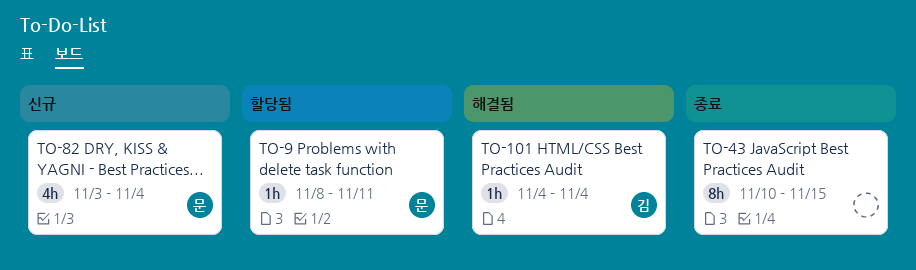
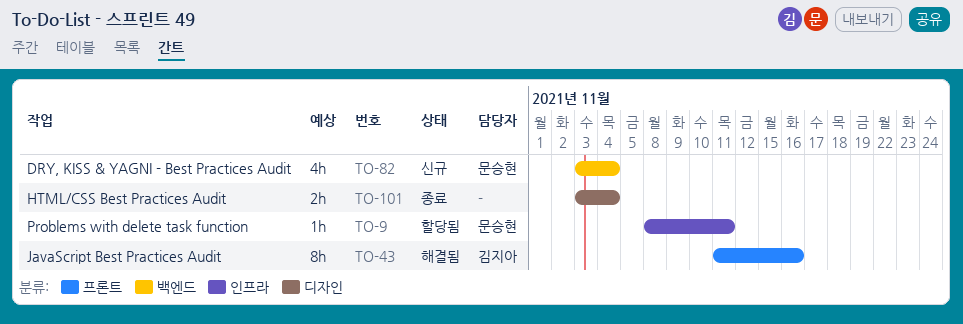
TO-43, status: 종료 -> 해결됨
TO-43, owner: none -> 김지아
TO-43, start: Nov 10 -> Nov 11
TO-43, due: Nov 15 -> Nov 16
TO-101, status: 해결됨 -> 종료
TO-101, owner: 김지아 -> none
TO-101, estimate: 1h -> 2h
TO-101, start: Nov 4 -> Nov 3

